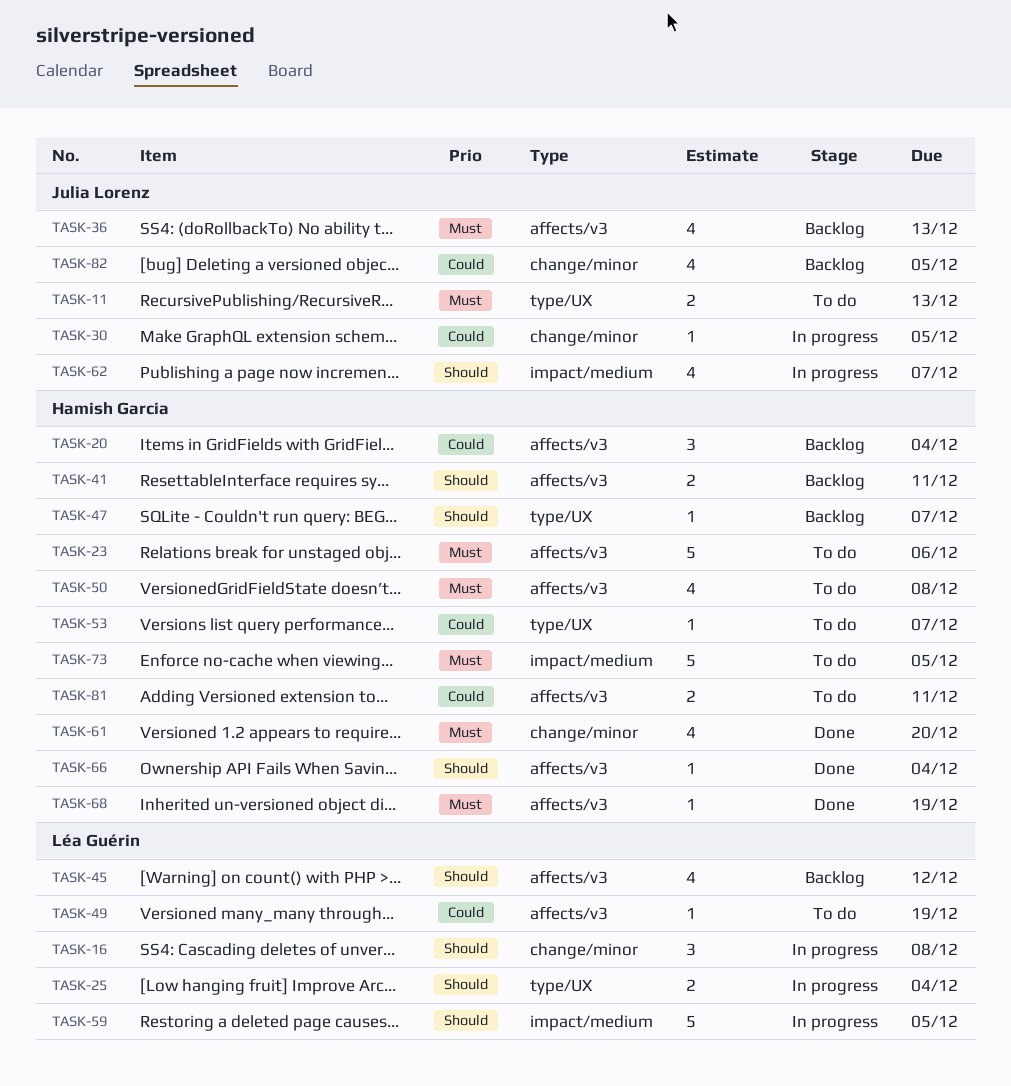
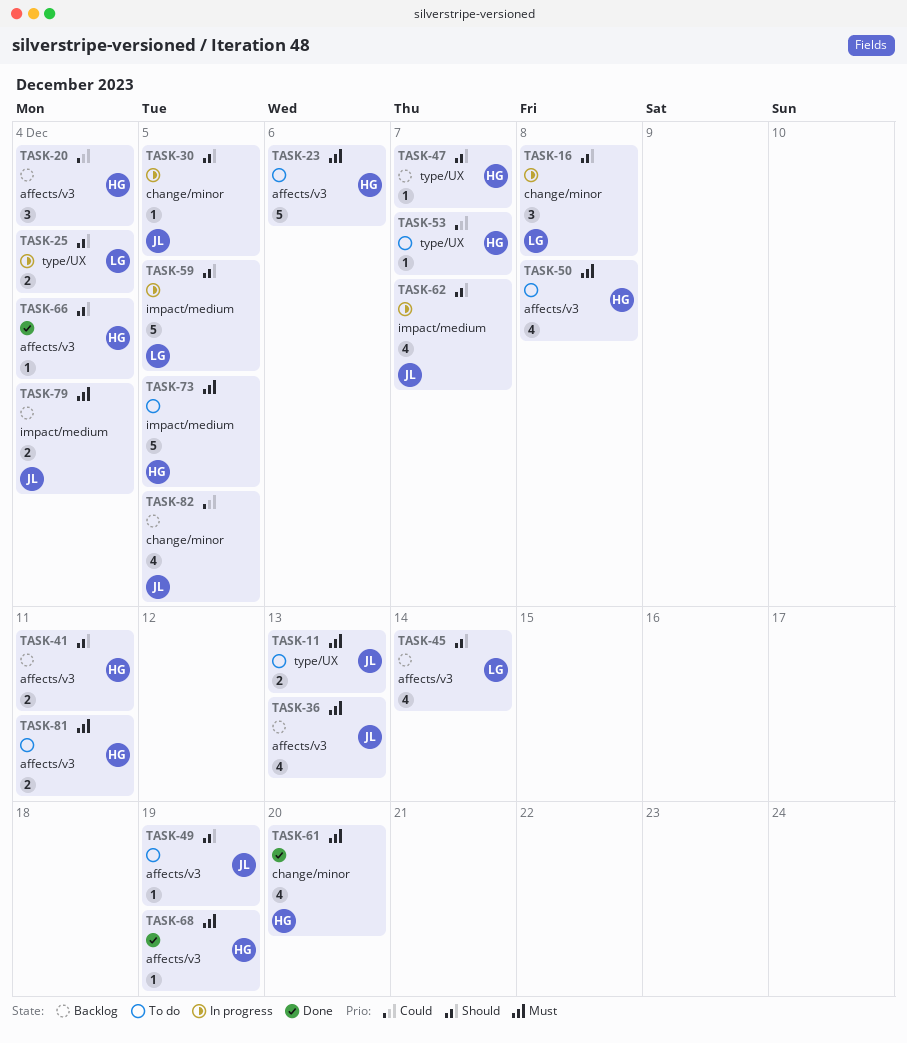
TASK-30, priority: Could -> Should
TASK-45, due: Dec 12 -> Dec 14
TASK-49, owner: Léa Guérin -> Julia Lorenz
TASK-49, priority: Could -> Should
TASK-79: none -> present
TASK-81, priority: Could -> Must

